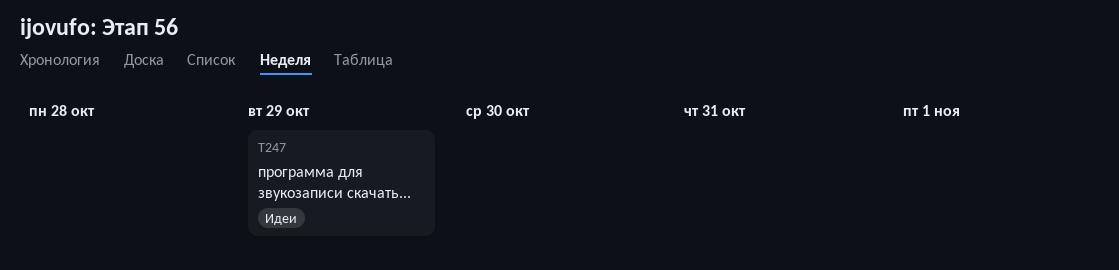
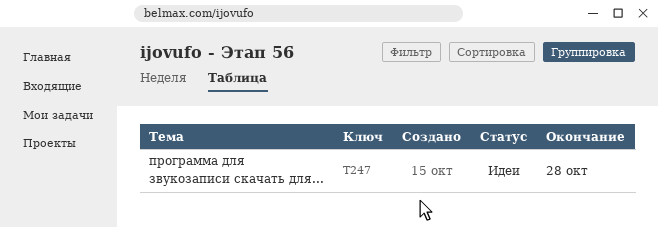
T247, due: Oct 29 -> Oct 28

